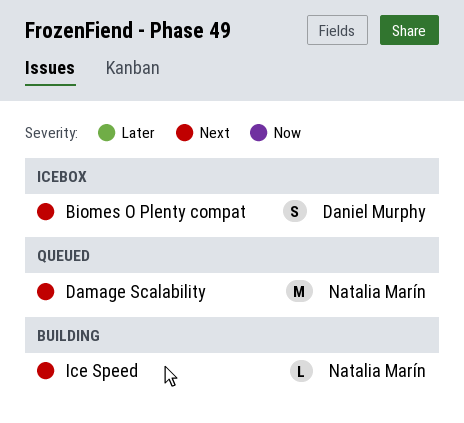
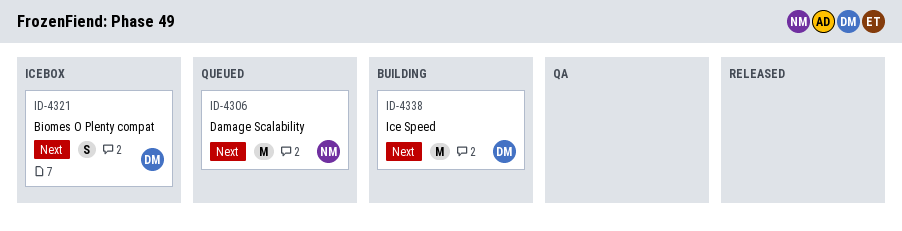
Ice Speed, owner: Natalia Marín -> Daniel Murphy
Ice Speed, estimate: L -> M

